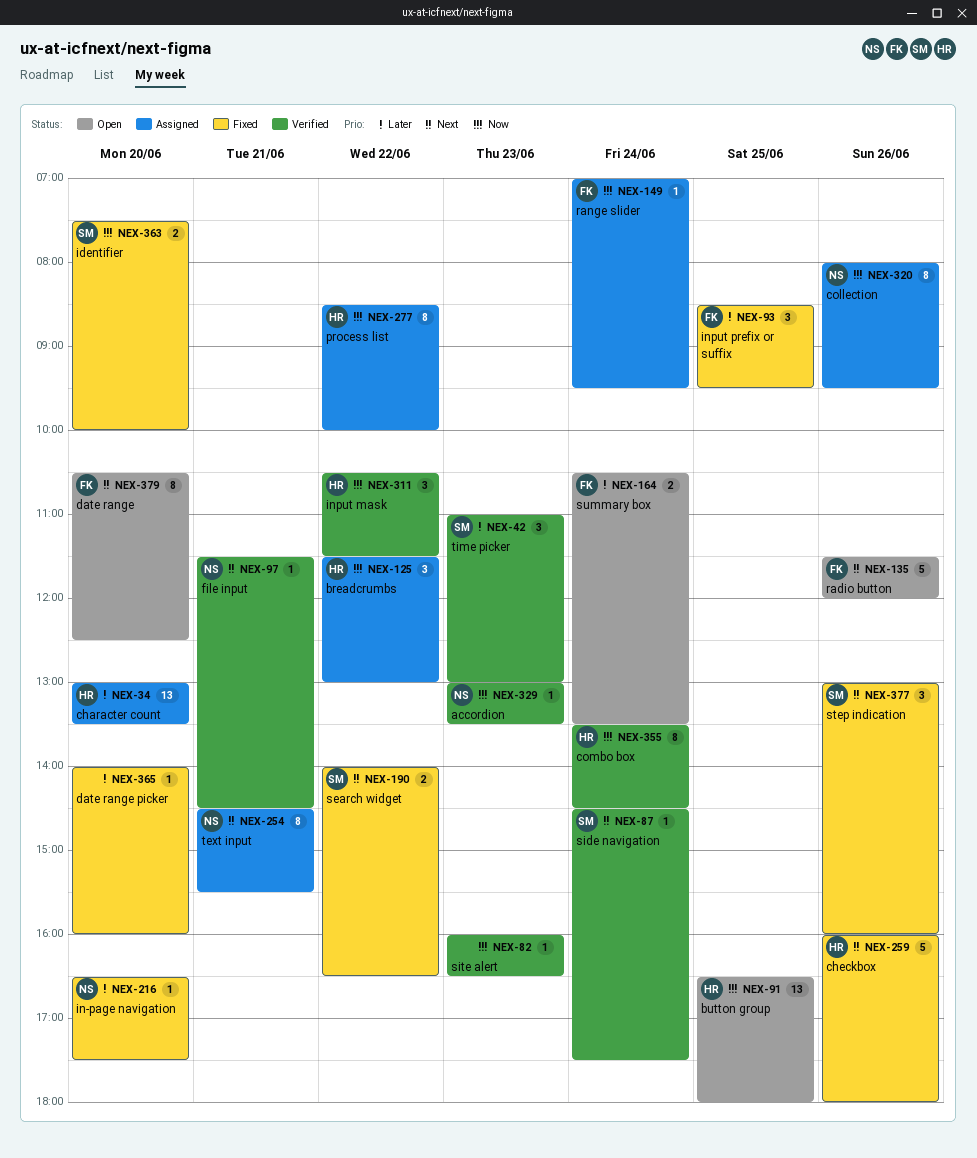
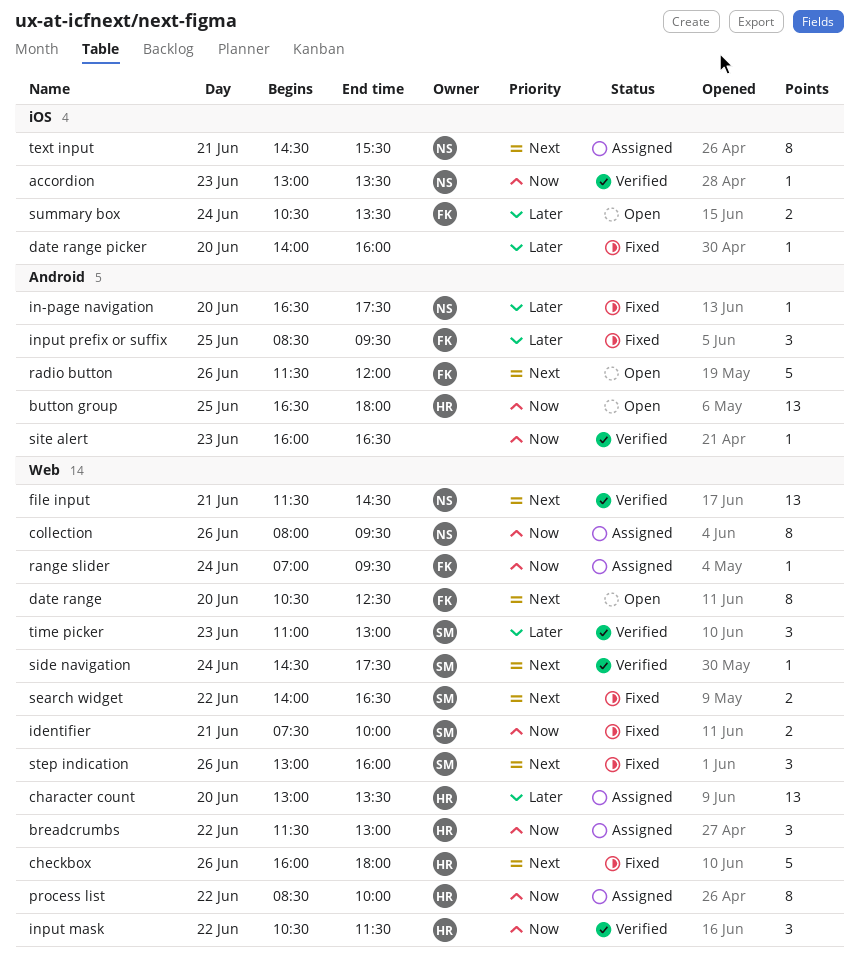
combo box: present -> none
file input, estimate: 1 -> 13
identifier, day: Jun 20 -> Jun 21

